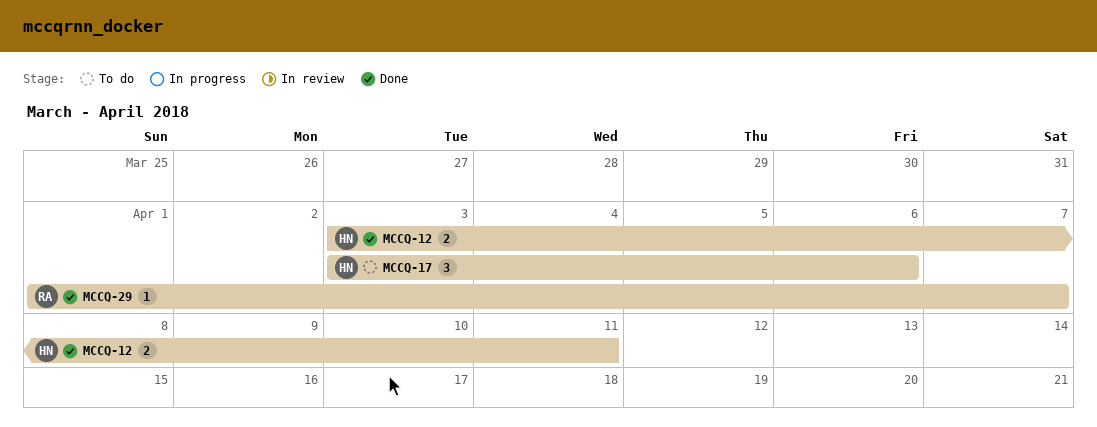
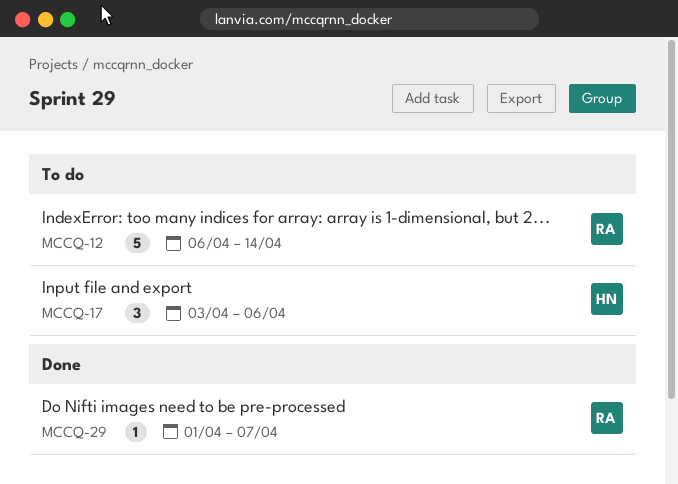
MCCQ-12, status: Done -> To do
MCCQ-12, owner: HN -> RA
MCCQ-12, estimate: 2 -> 5
MCCQ-12, start: Apr 3 -> Apr 6
MCCQ-12, due: Apr 11 -> Apr 14

